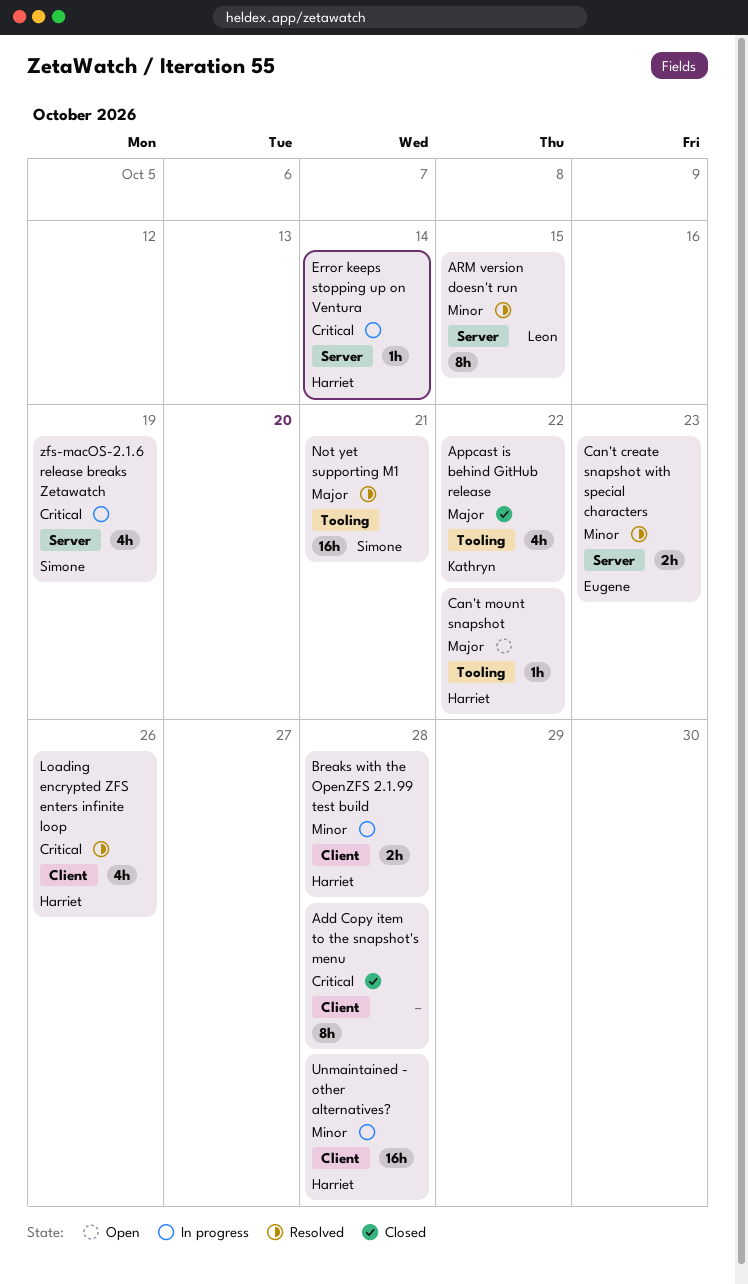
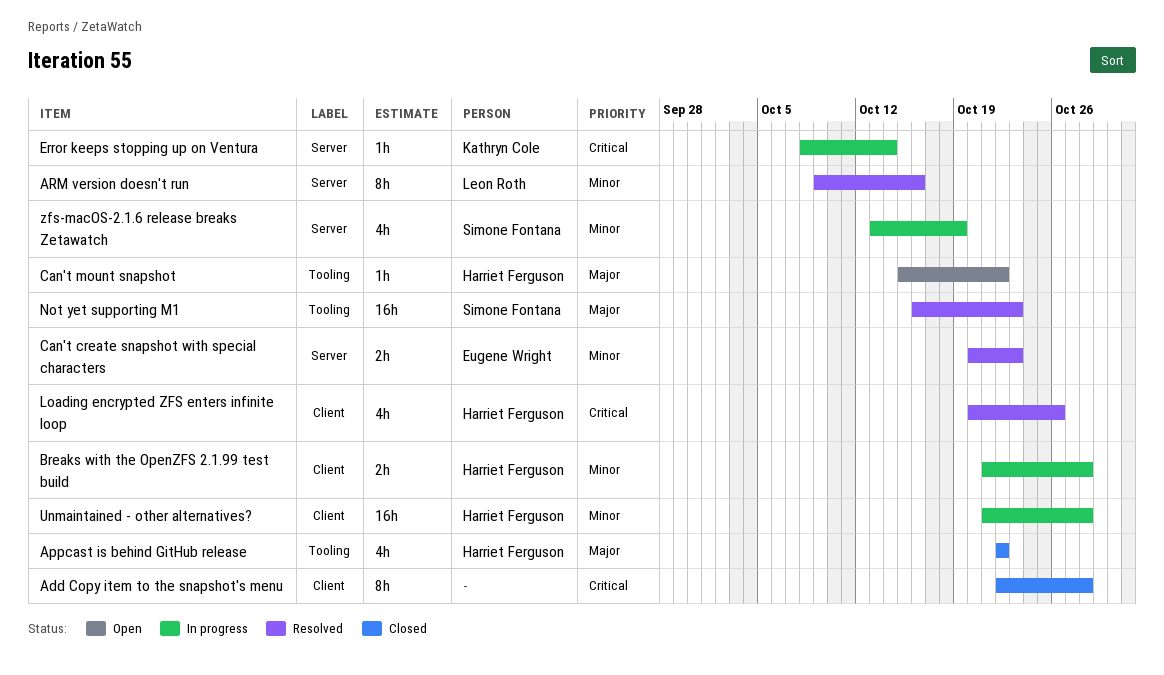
Appcast is behind GitHub release, owner: Kathryn Cole -> Harriet Ferguson
ARM version doesn't run, due: Oct 15 -> Oct 16
Error keeps stopping up on Ventura, owner: Harriet Ferguson -> Kathryn Cole
Not yet supporting M1, due: Oct 21 -> Oct 23
zfs-macOS-2.1.6 release breaks Zetawatch, priority: Critical -> Minor

